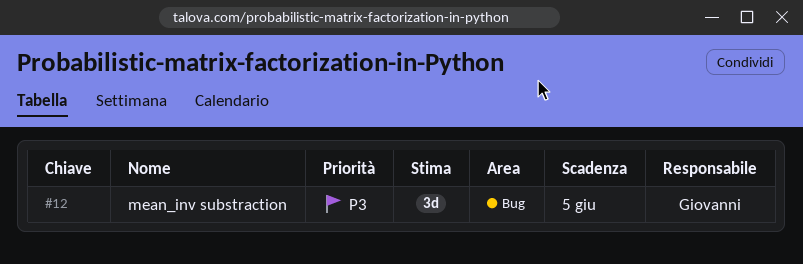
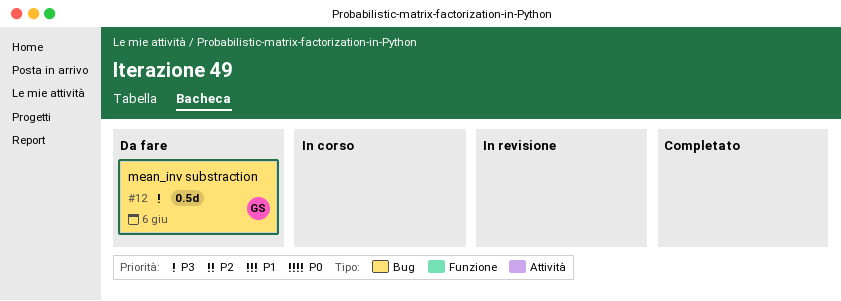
#12, estimate: 3d -> 0.5d
#12, due: Jun 5 -> Jun 6

